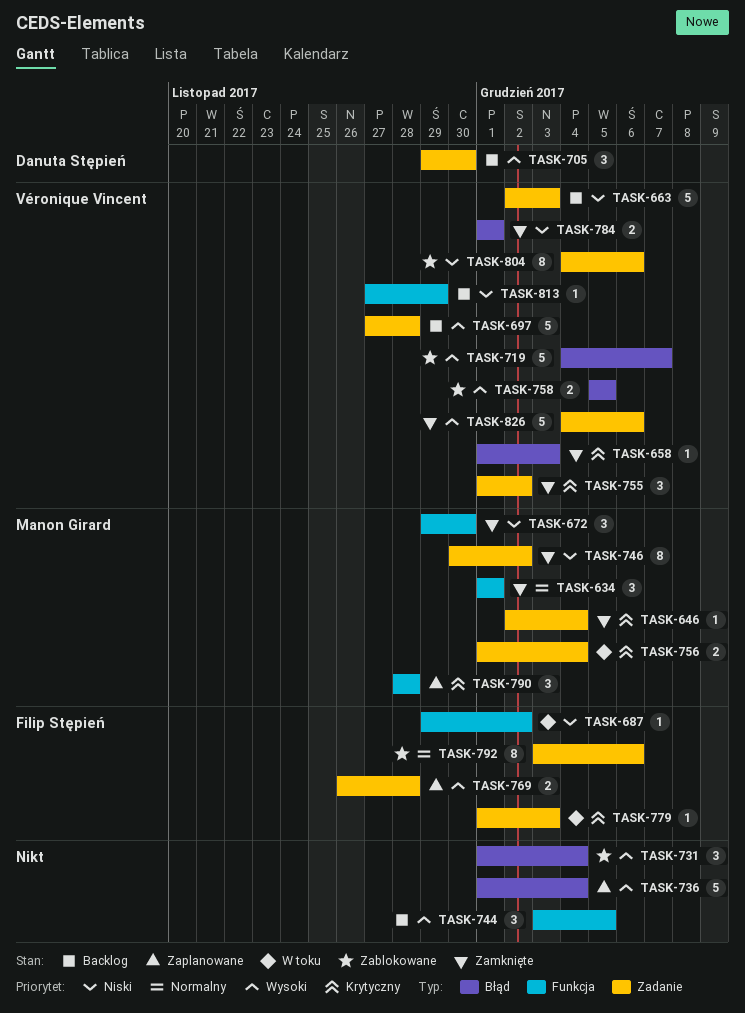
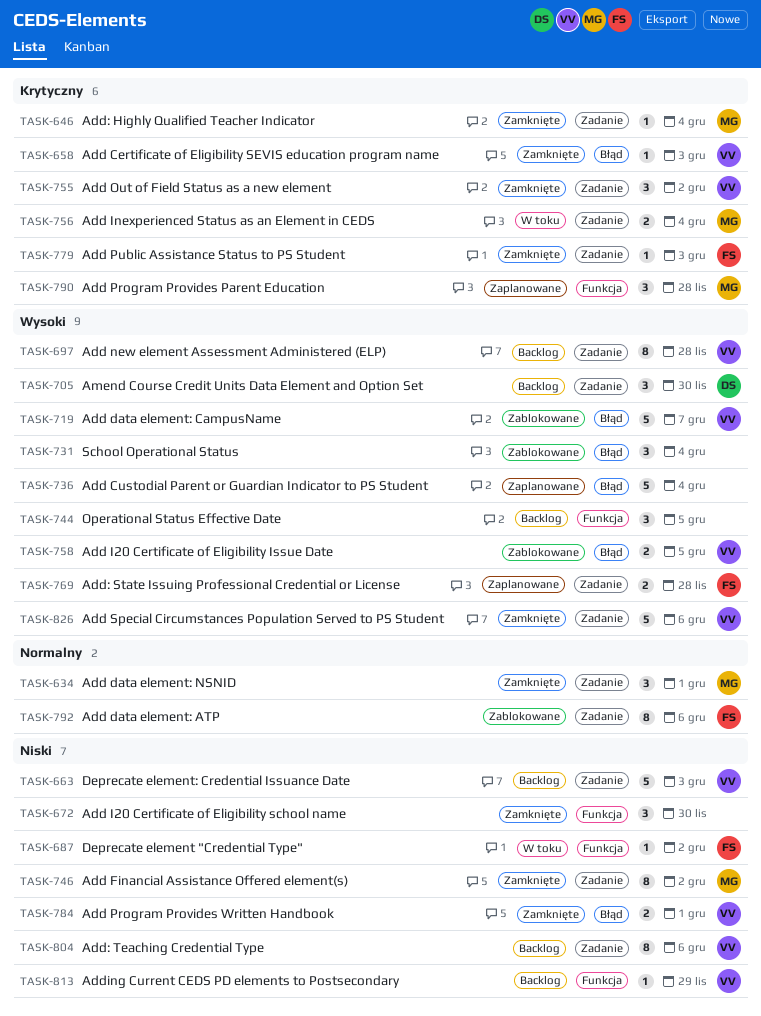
TASK-634, label: Funkcja -> Zadanie
TASK-672, owner: Manon Girard -> none
TASK-697, estimate: 5 -> 8
TASK-779, status: W toku -> Zamknięte
TASK-804, status: Zablokowane -> Backlog

